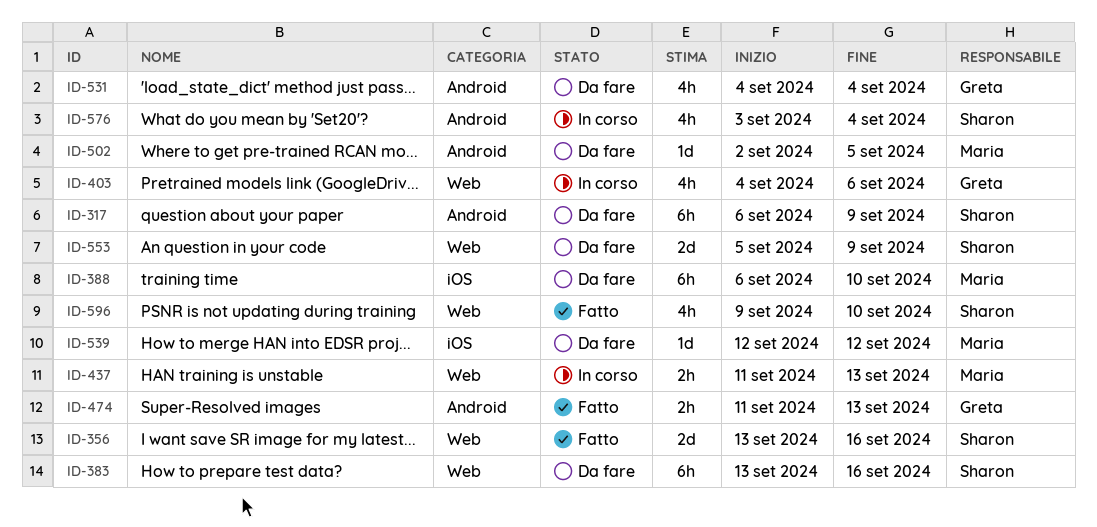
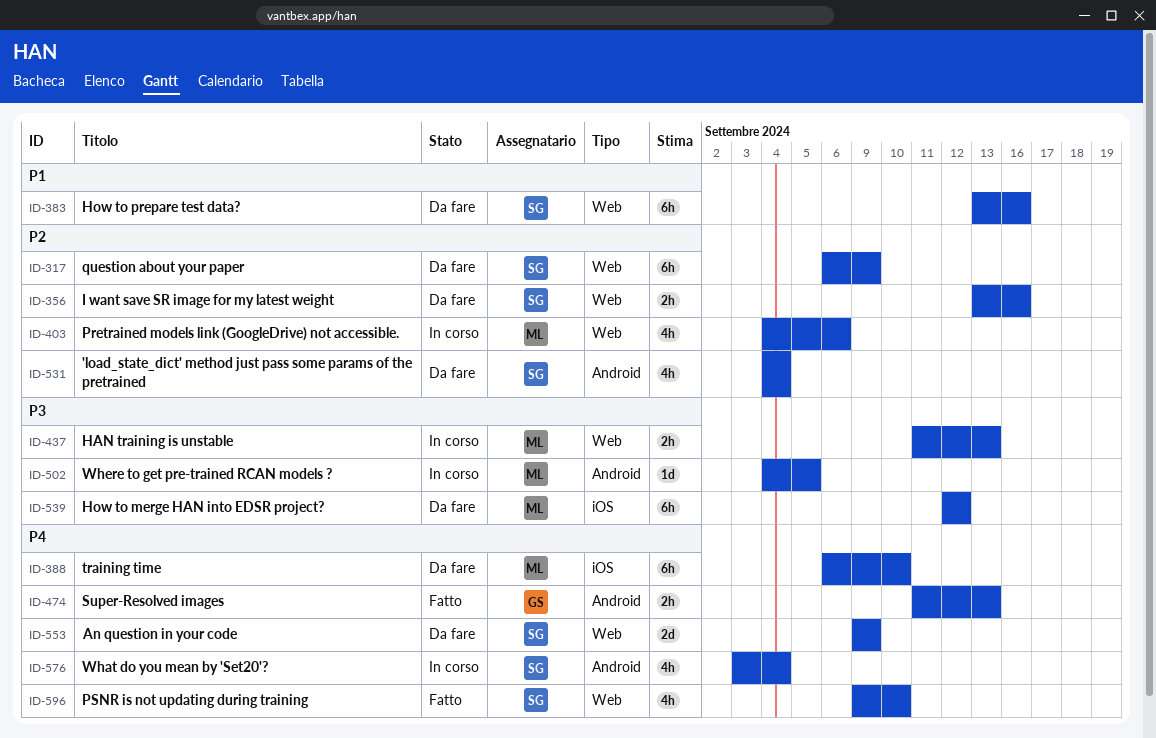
ID-317, label: Android -> Web
ID-356, status: Fatto -> Da fare
ID-356, estimate: 2d -> 2h
ID-403, owner: Greta -> Maria
ID-502, status: Da fare -> In corso
ID-502, start: Sep 2 -> Sep 4
ID-531, owner: Greta -> Sharon
ID-539, estimate: 1d -> 6h
ID-553, start: Sep 5 -> Sep 9

